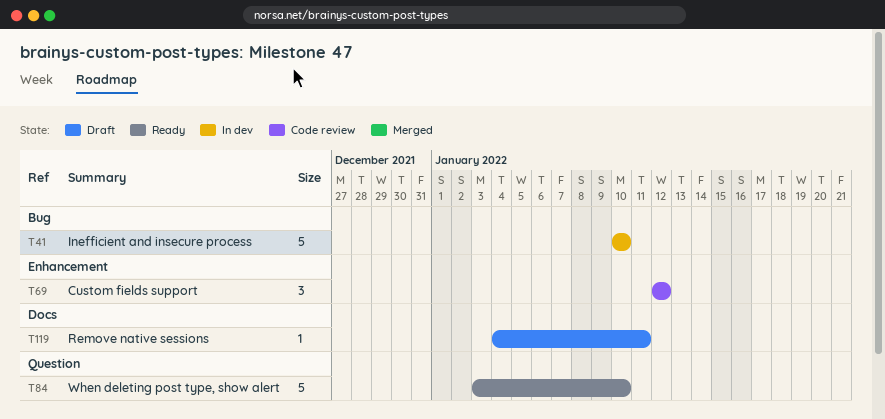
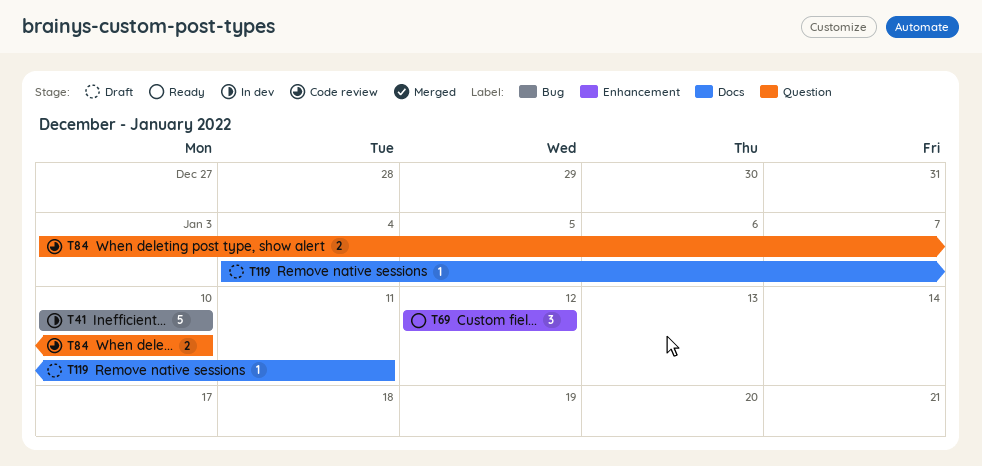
T69, status: Code review -> Ready
T84, status: Ready -> Code review
T84, estimate: 5 -> 2

